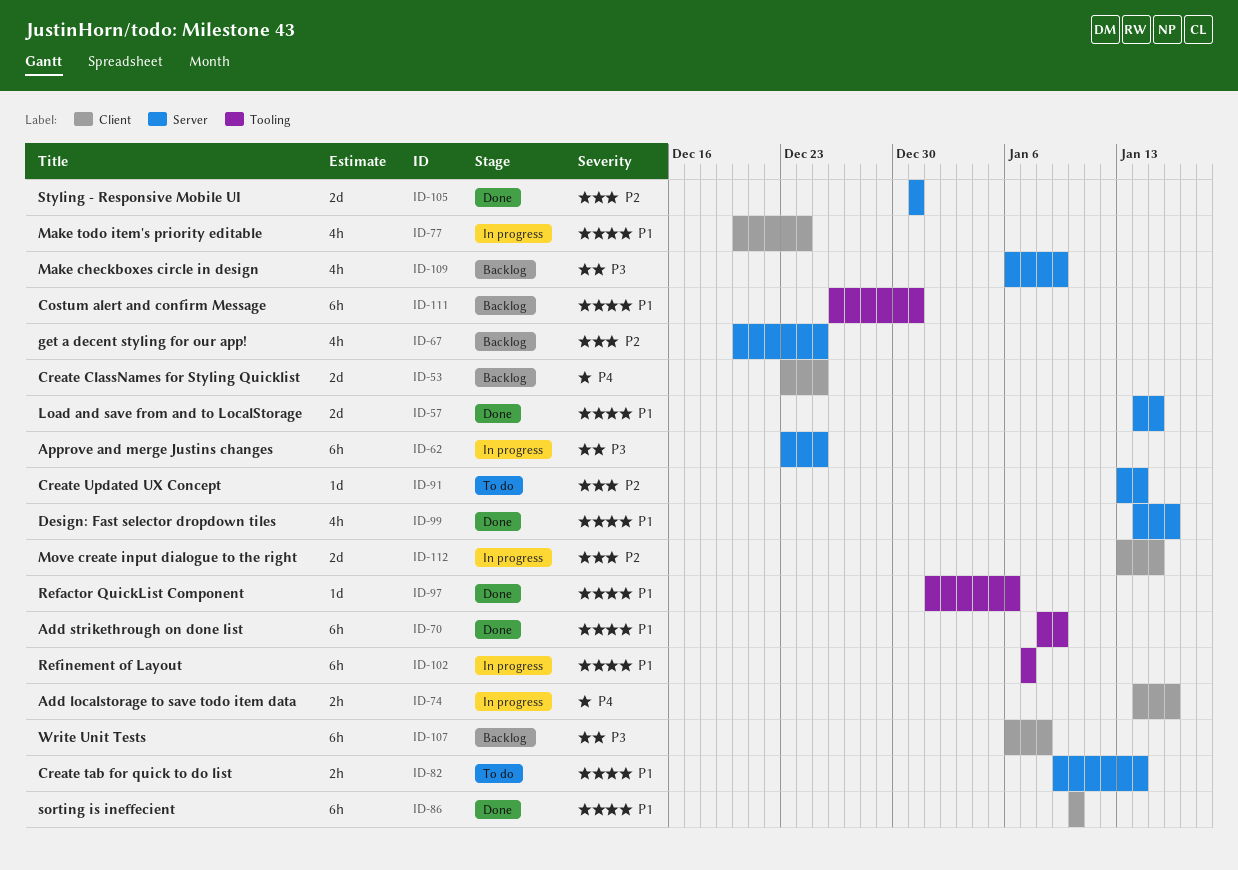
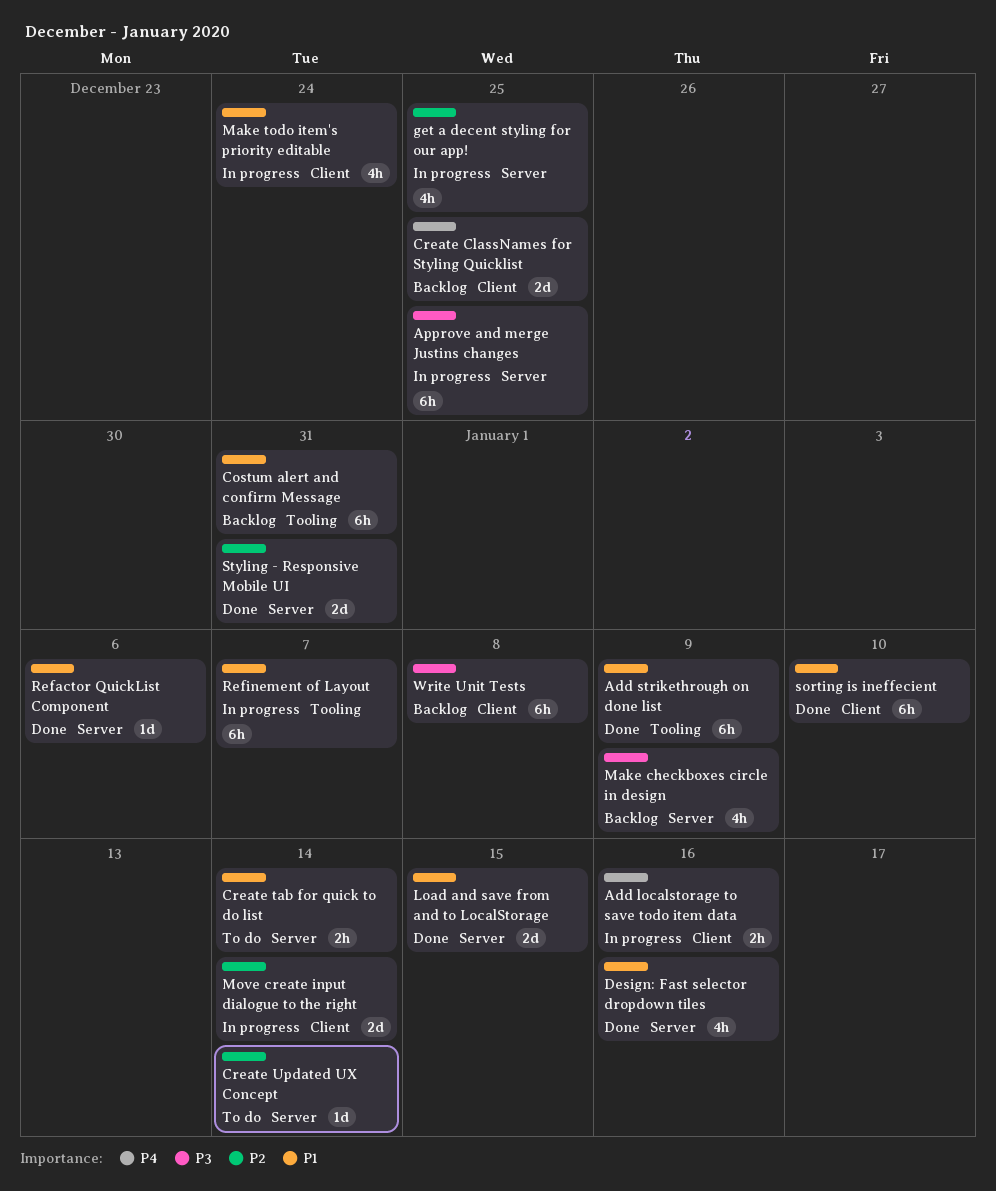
get a decent styling for our app!, status: Backlog -> In progress
Move create input dialogue to the right, due: Jan 15 -> Jan 14
Refactor QuickList Component, label: Tooling -> Server

